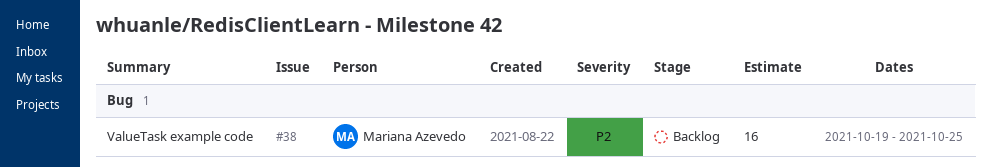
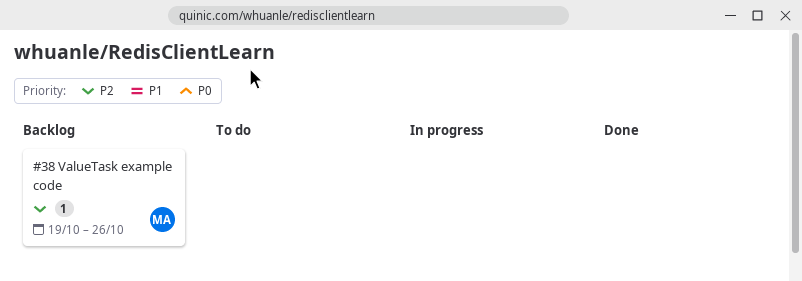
#38, estimate: 16 -> 1
#38, due: Oct 25 -> Oct 26

